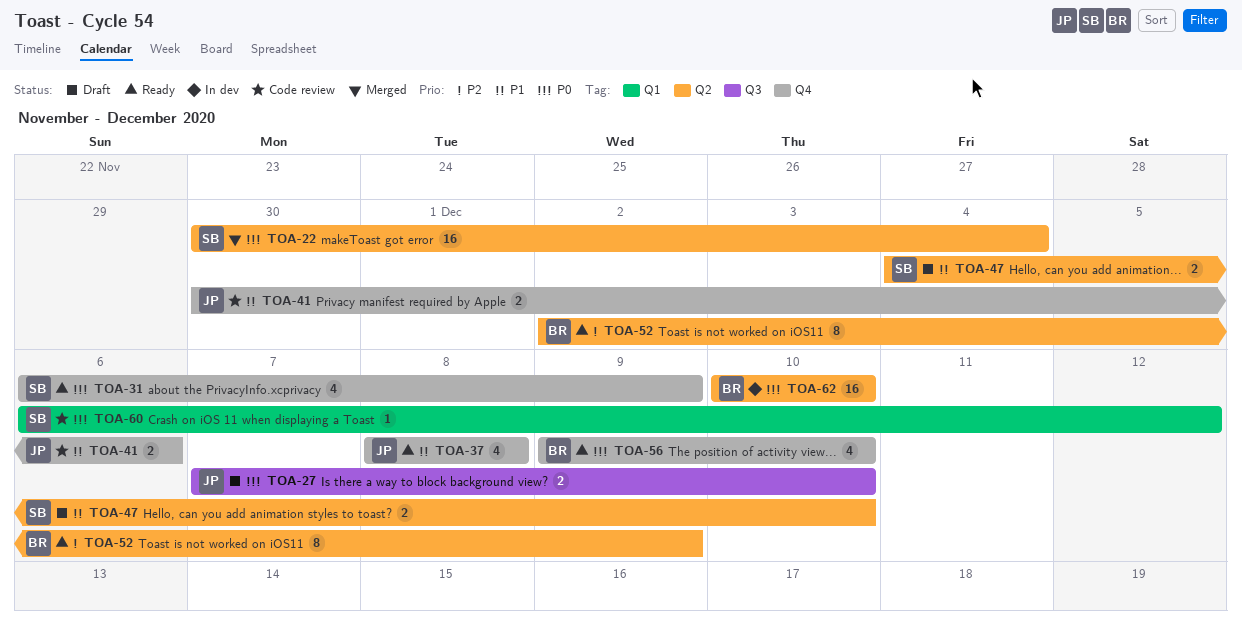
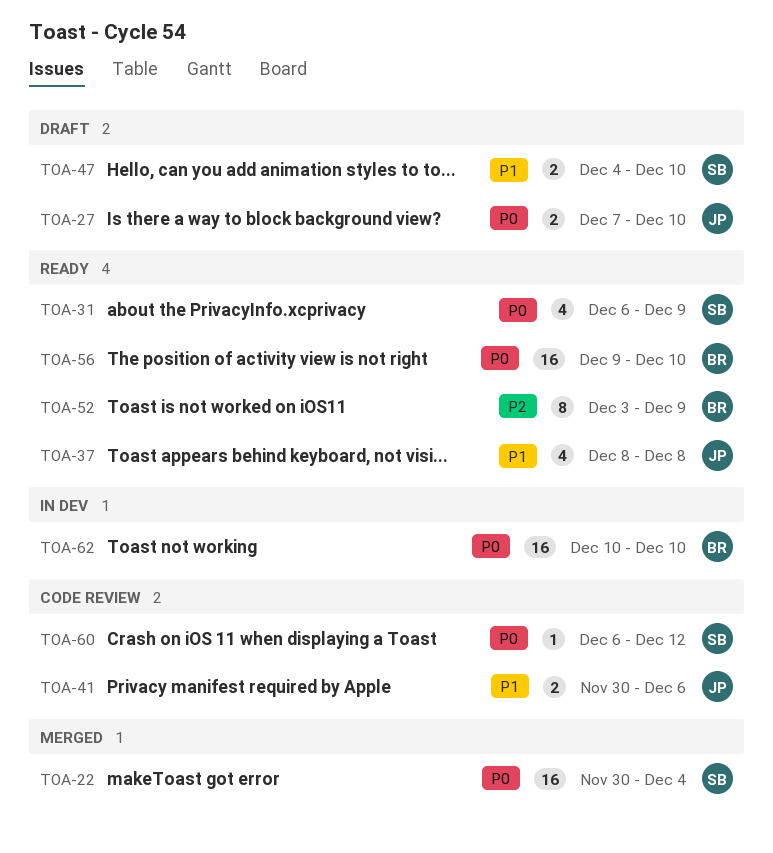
TOA-52, start: Dec 2 -> Dec 3
TOA-56, estimate: 4 -> 16

